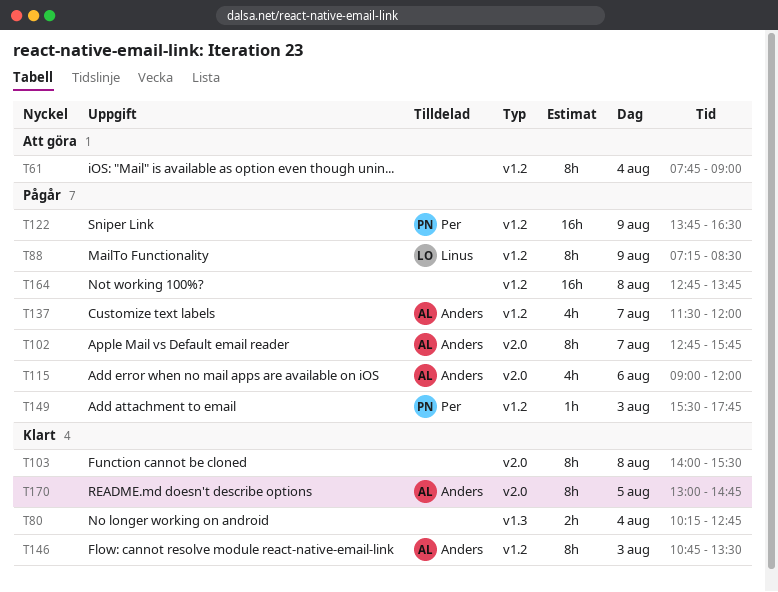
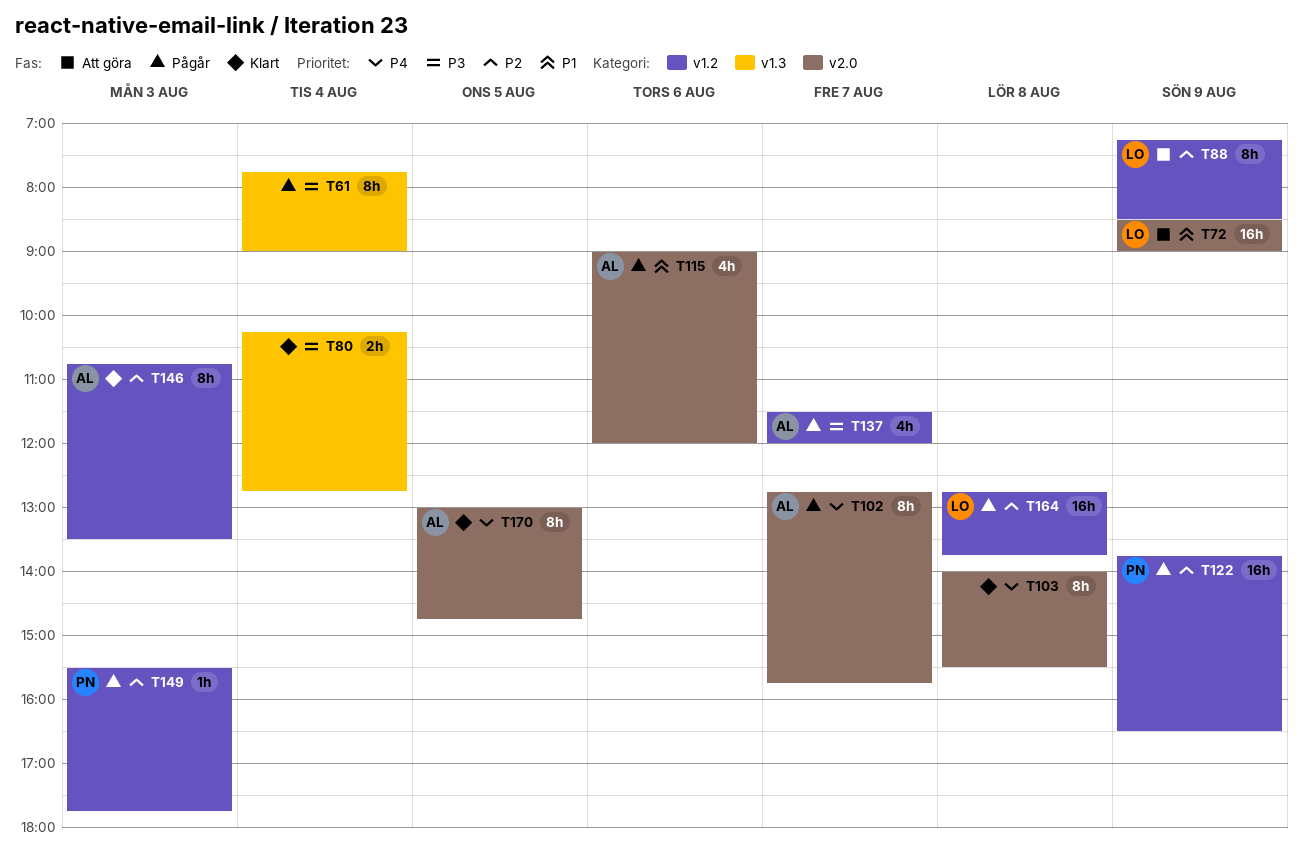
T61, status: Att göra -> Pågår
T61, label: v1.2 -> v1.3
T72: none -> present
T88, status: Pågår -> Att göra
T164, owner: none -> Linus

